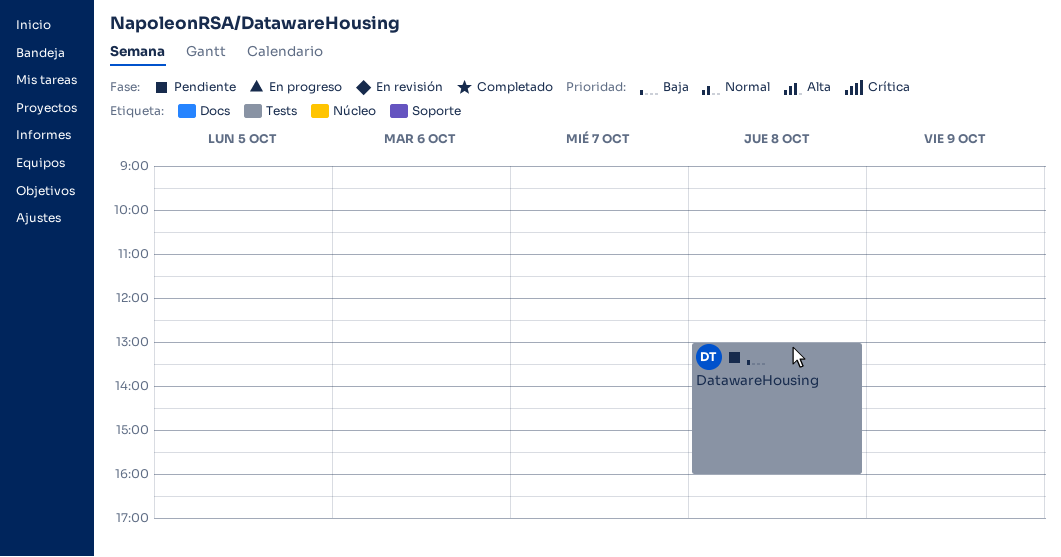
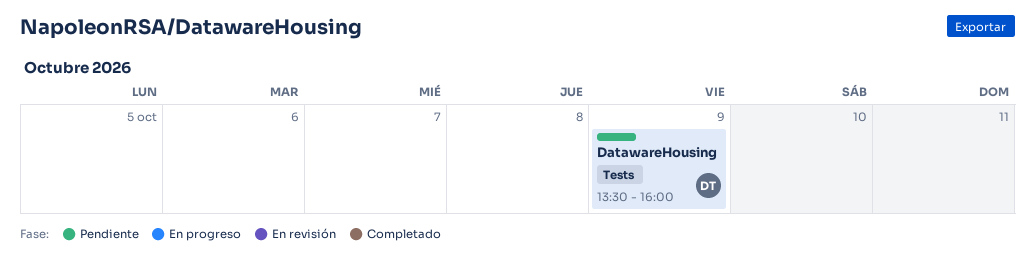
DatawareHousing, day: Oct 8 -> Oct 9
DatawareHousing, begins: 13:00 -> 13:30

